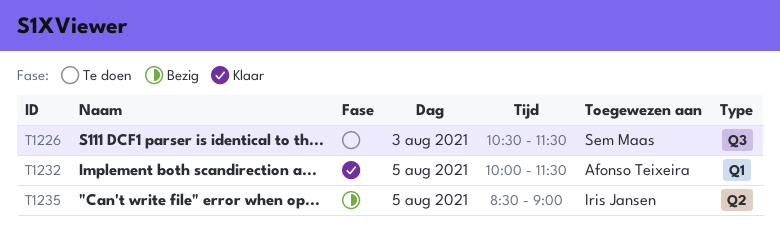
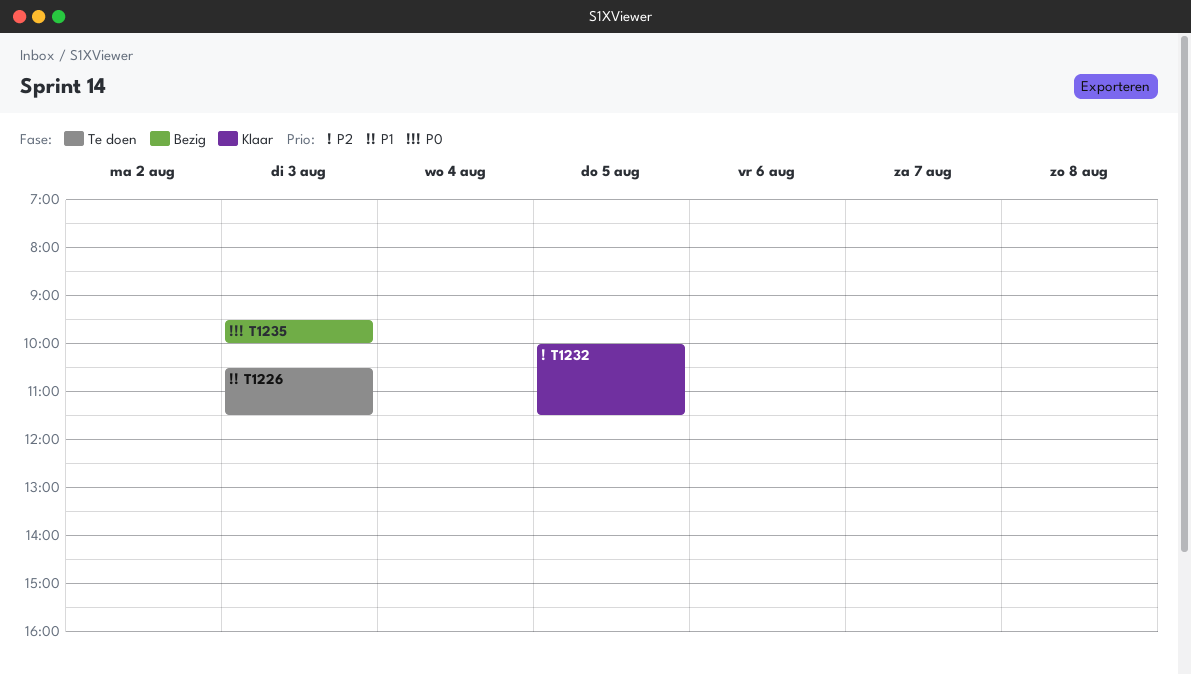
T1235, day: Aug 5 -> Aug 3
T1235, begins: 08:30 -> 09:30
T1235, ends: 09:00 -> 10:00

